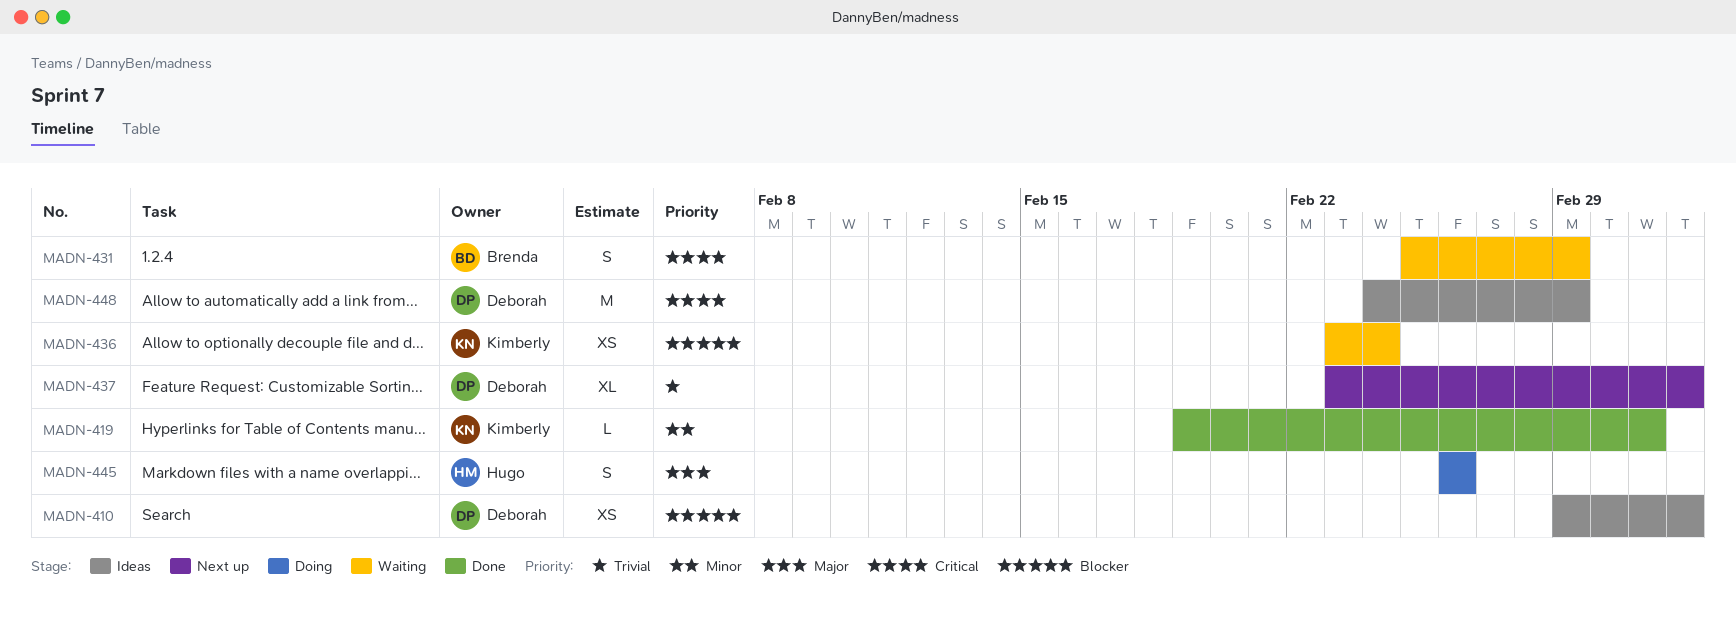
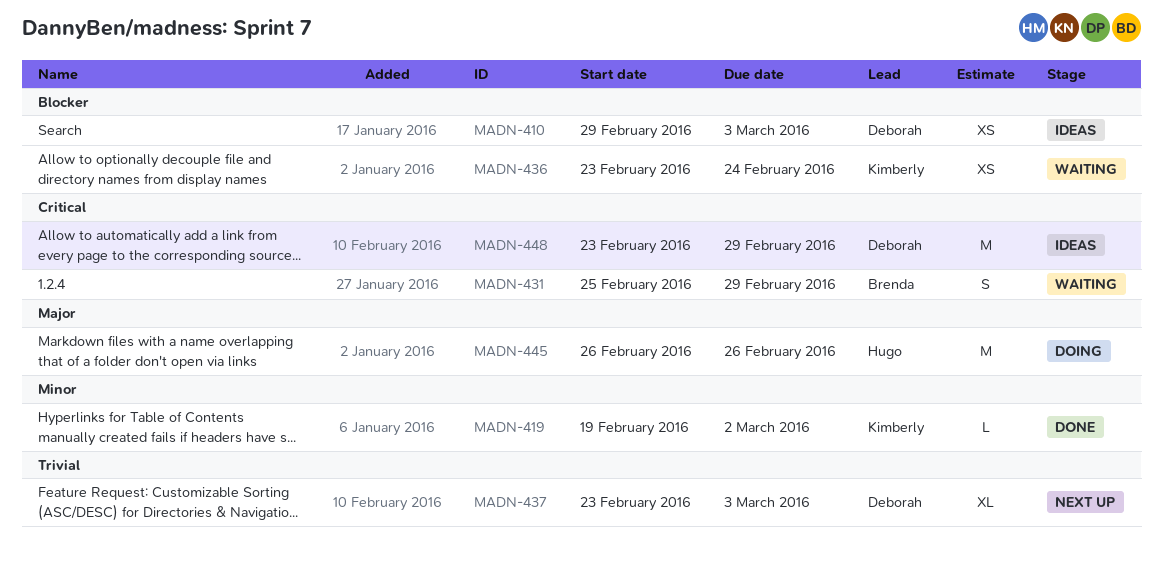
MADN-445, estimate: S -> M
MADN-448, start: Feb 24 -> Feb 23

